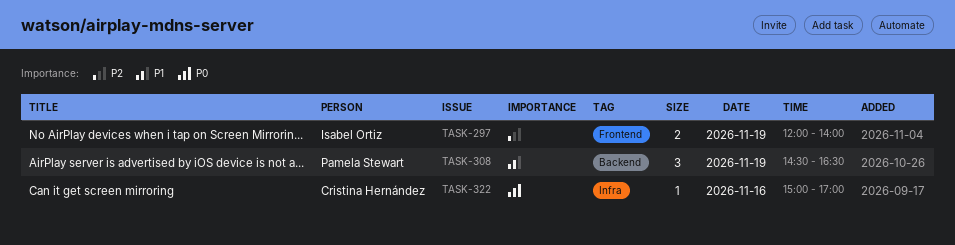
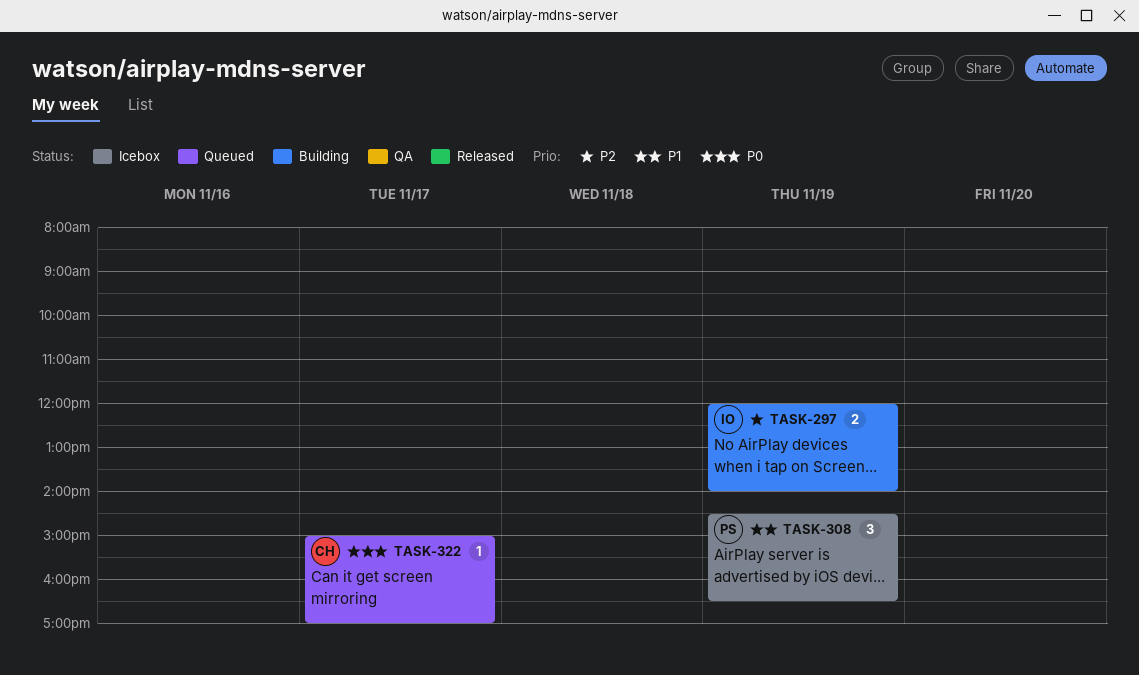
TASK-322, day: Nov 16 -> Nov 17

